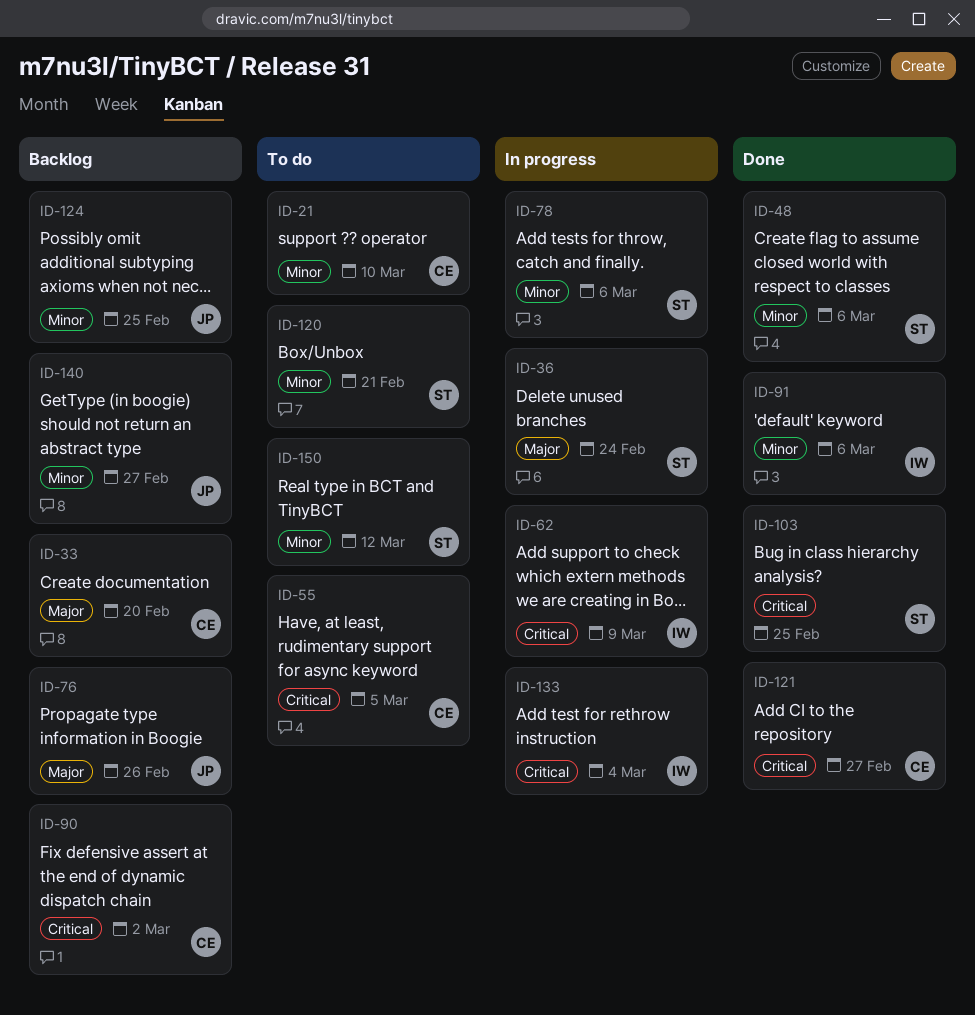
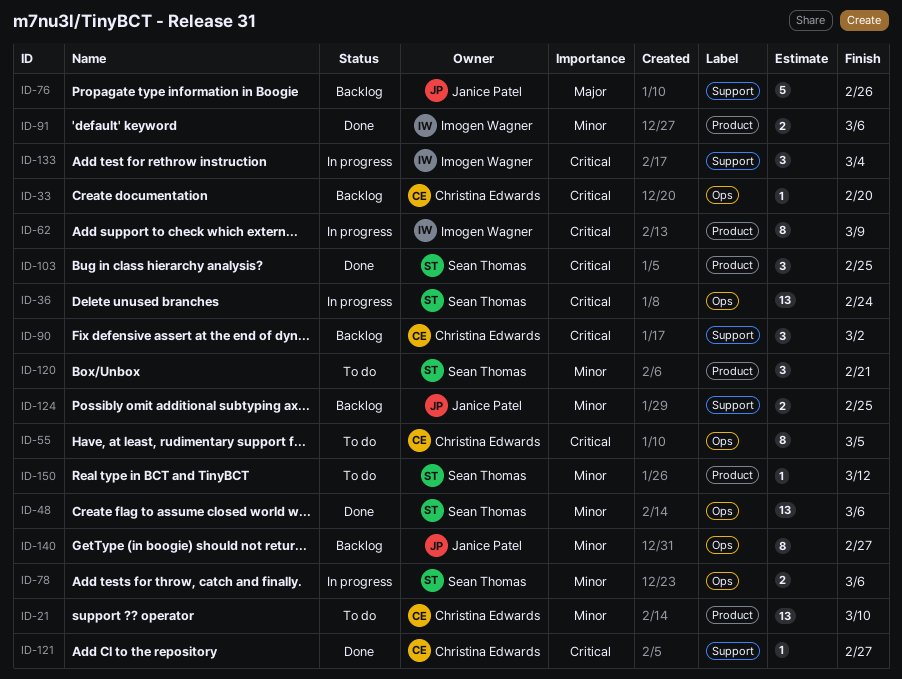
ID-33, priority: Major -> Critical
ID-36, priority: Major -> Critical

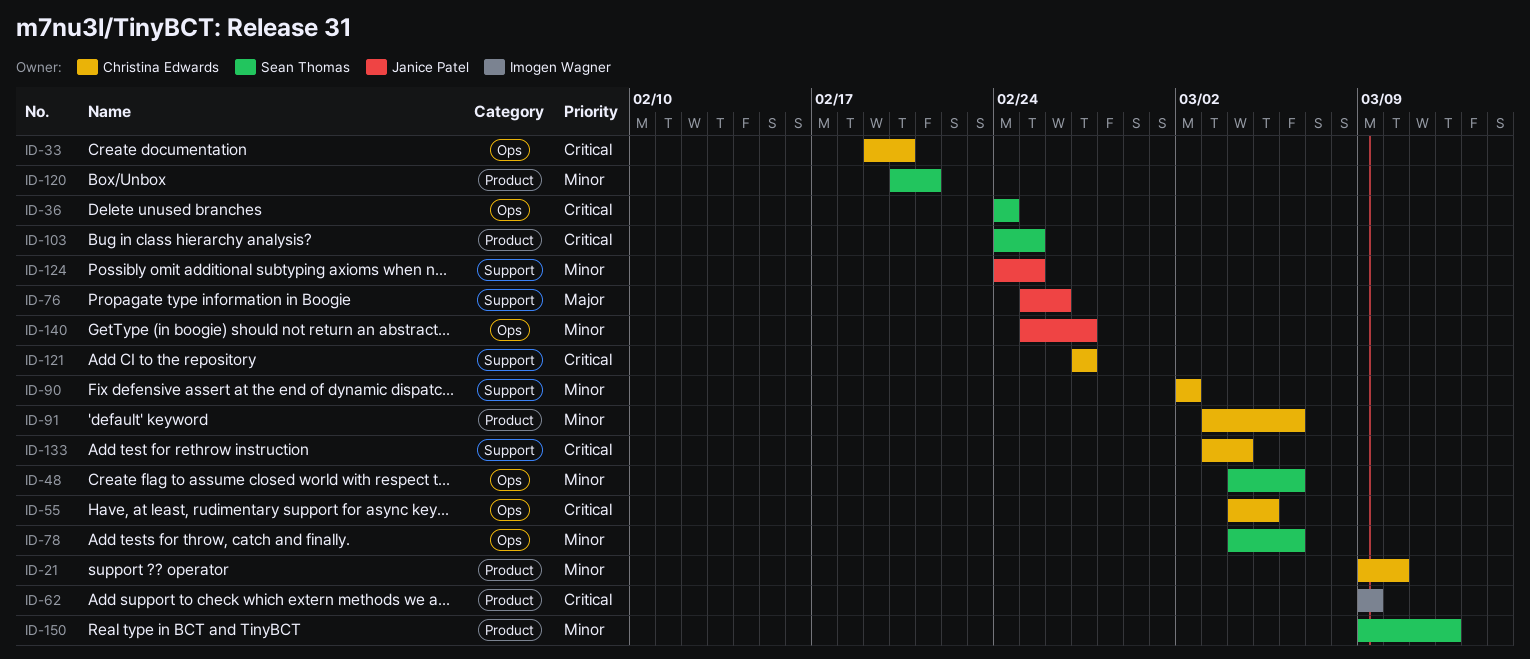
ID-90, priority: Critical -> Minor
ID-91, owner: Imogen Wagner -> Christina Edwards
ID-133, owner: Imogen Wagner -> Christina Edwards

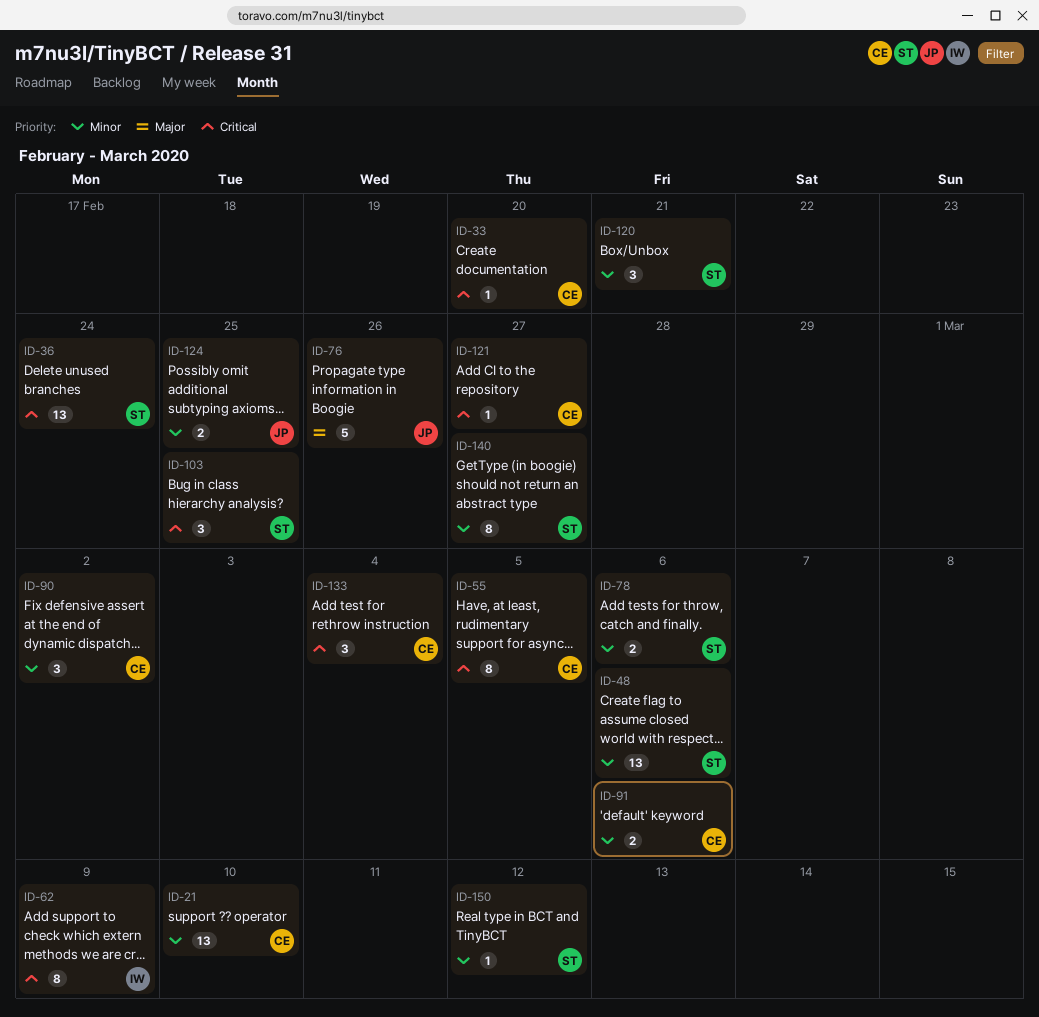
ID-140, owner: Janice Patel -> Sean Thomas

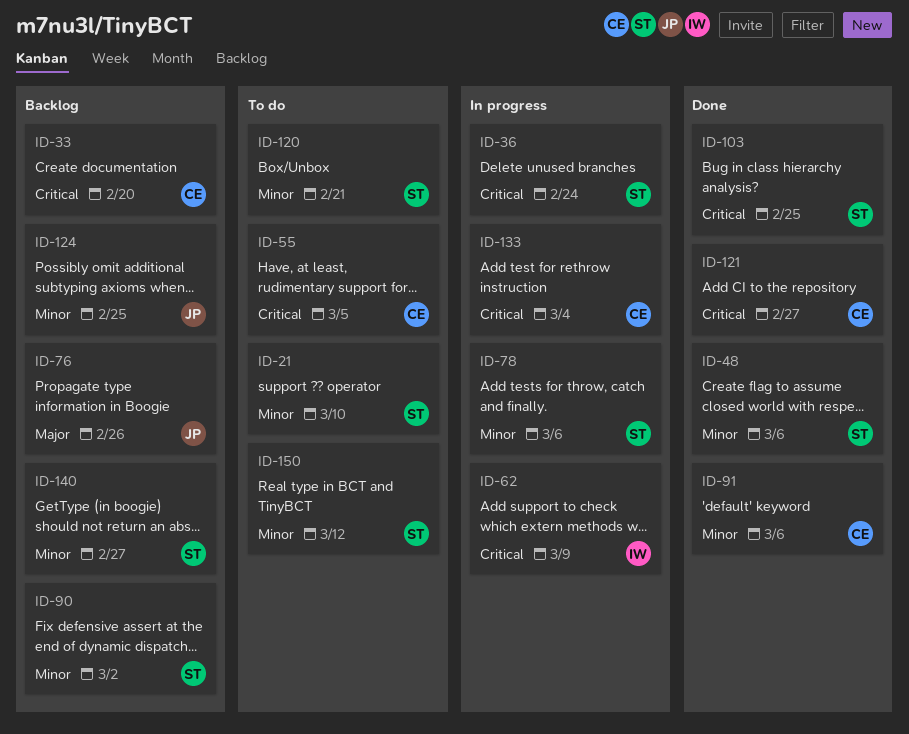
ID-21, owner: CE -> ST
ID-90, owner: CE -> ST

